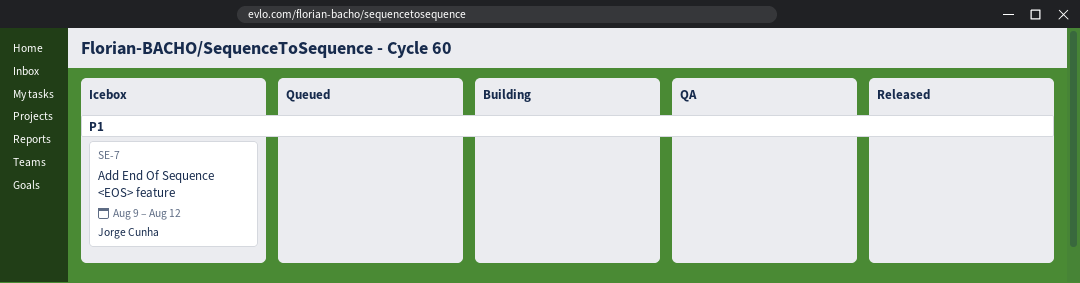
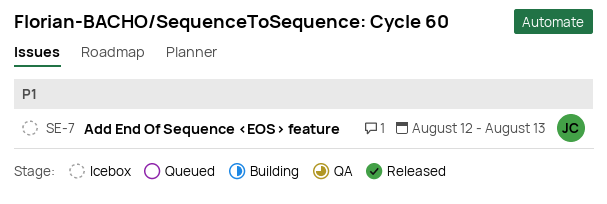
SE-7, start: Aug 9 -> Aug 12
SE-7, due: Aug 12 -> Aug 13

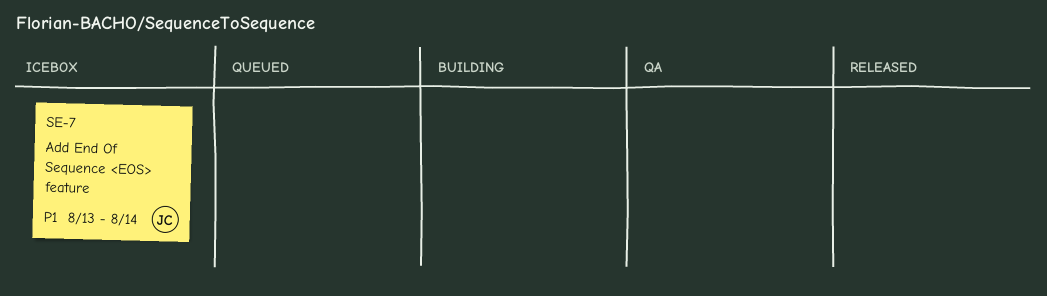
SE-7, start: Aug 12 -> Aug 13
SE-7, due: Aug 13 -> Aug 14

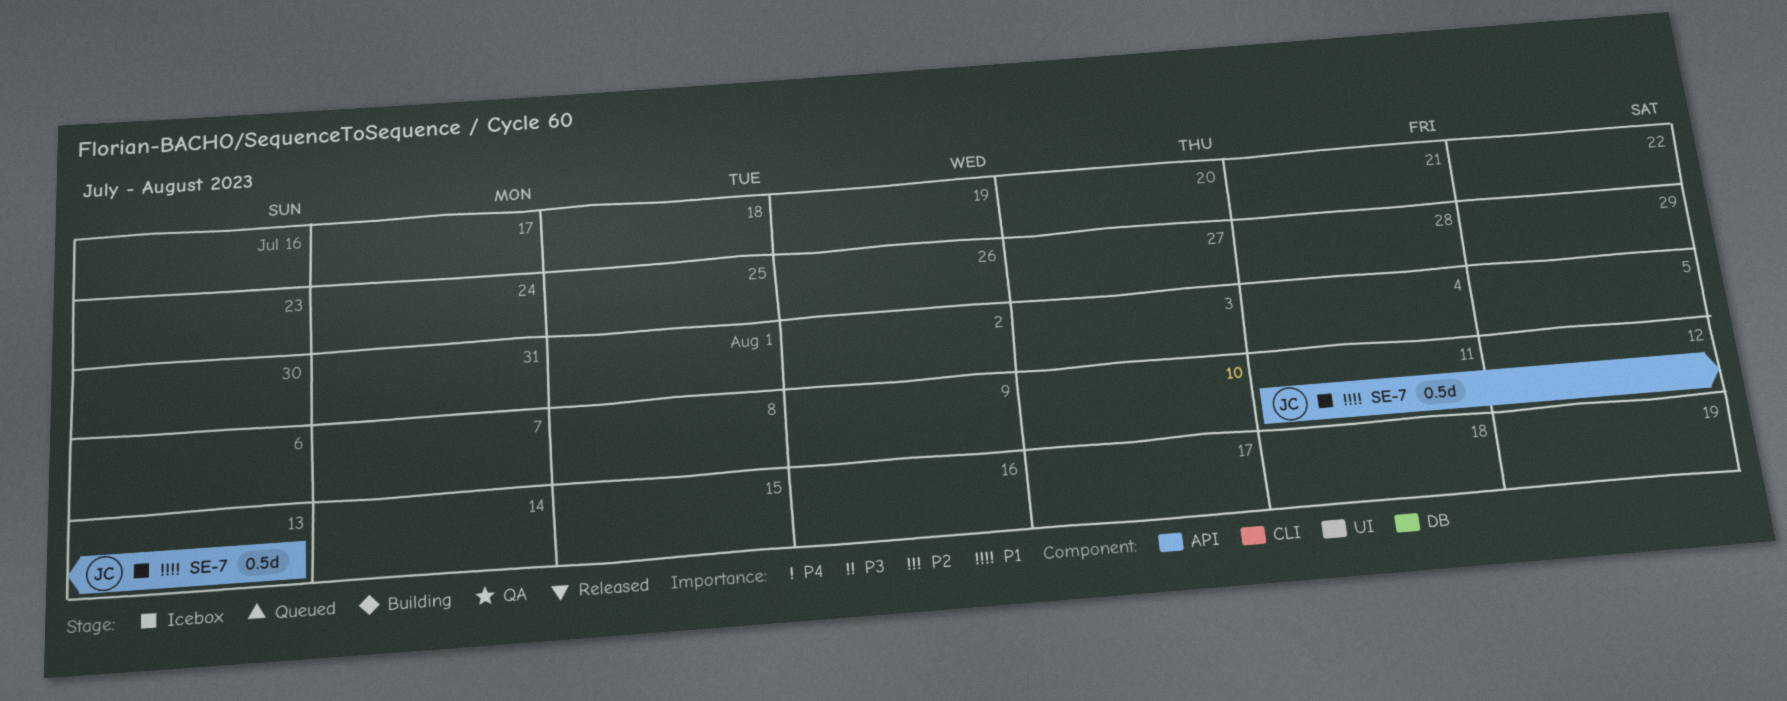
SE-7, start: Aug 13 -> Aug 11
SE-7, due: Aug 14 -> Aug 13

